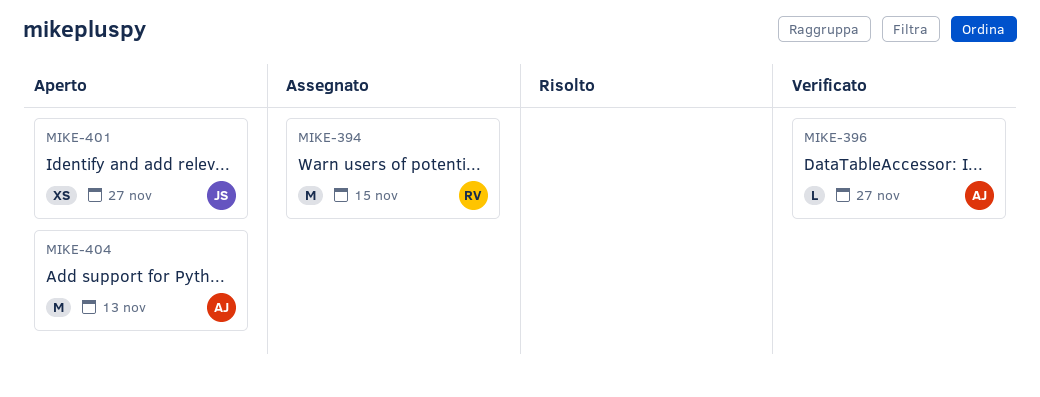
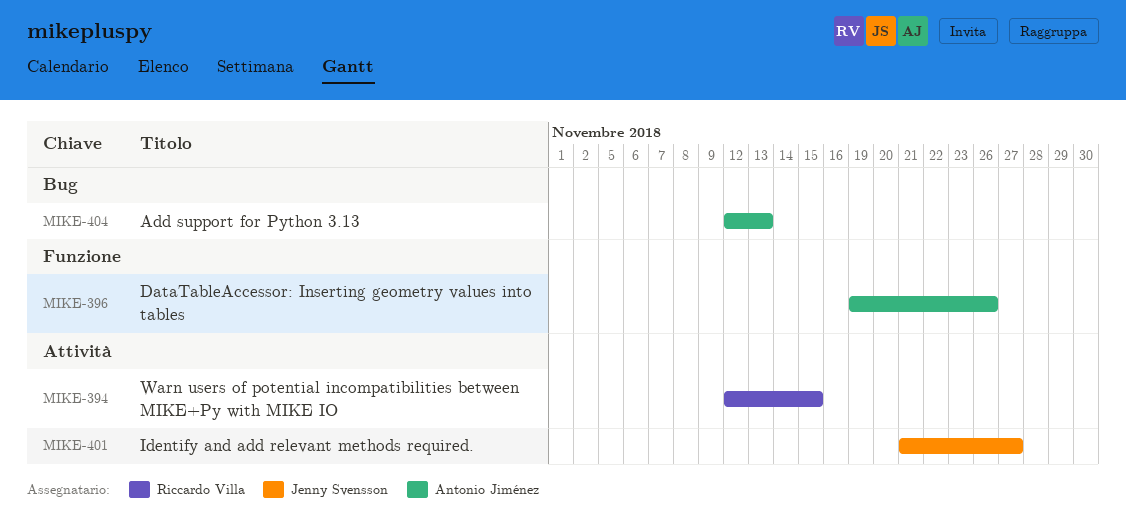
MIKE-396, due: Nov 27 -> Nov 26

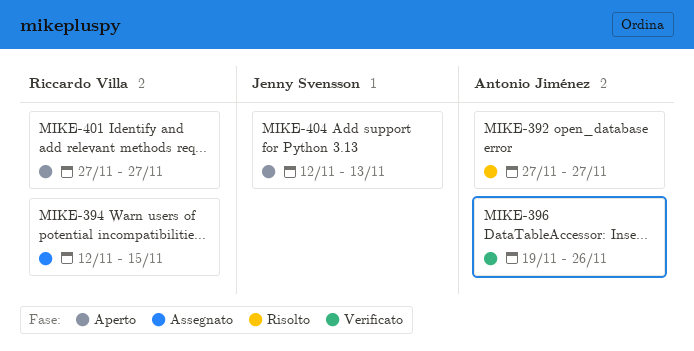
MIKE-392: none -> present
MIKE-401, owner: Jenny Svensson -> Riccardo Villa
MIKE-401, start: Nov 21 -> Nov 27
MIKE-404, owner: Antonio Jiménez -> Jenny Svensson

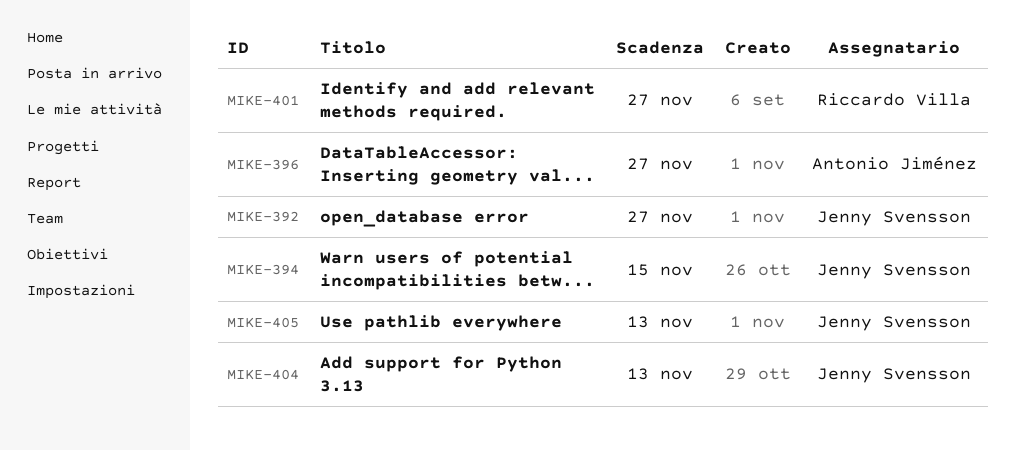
MIKE-392, owner: Antonio Jiménez -> Jenny Svensson
MIKE-394, owner: Riccardo Villa -> Jenny Svensson
MIKE-396, due: Nov 26 -> Nov 27
MIKE-405: none -> present

